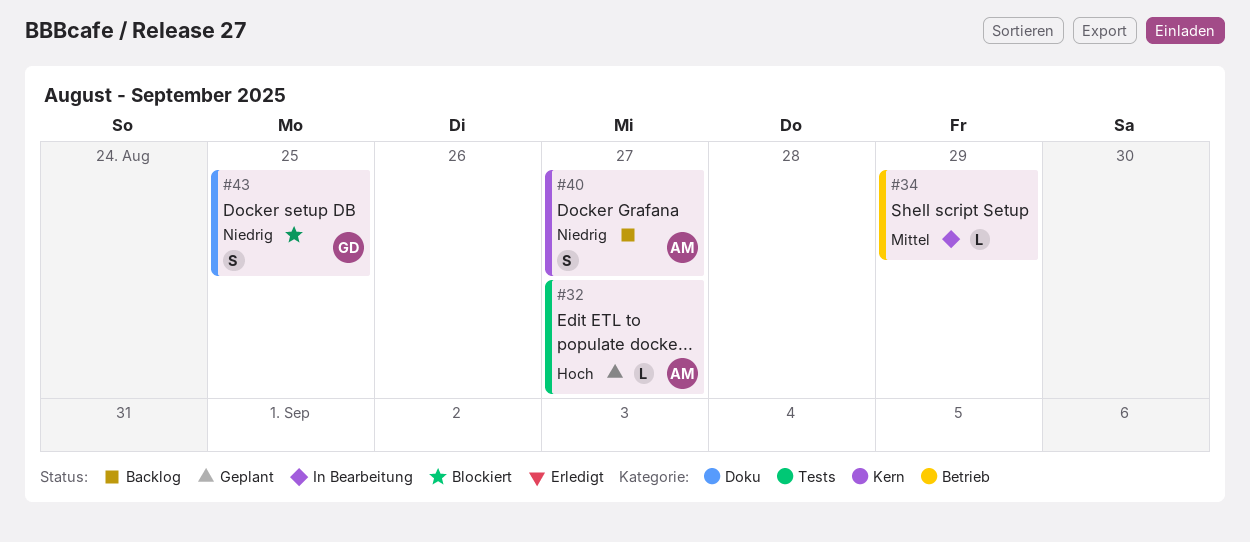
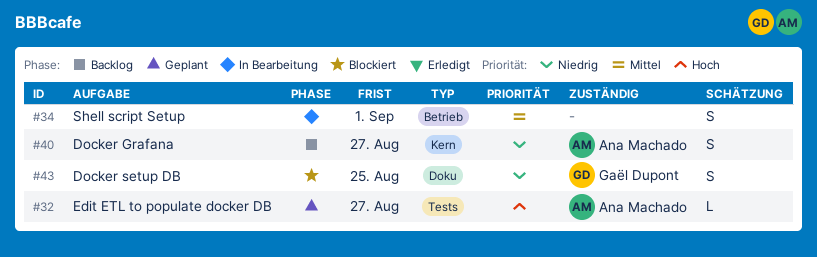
#34, estimate: L -> S
#34, due: Aug 29 -> Sep 1

